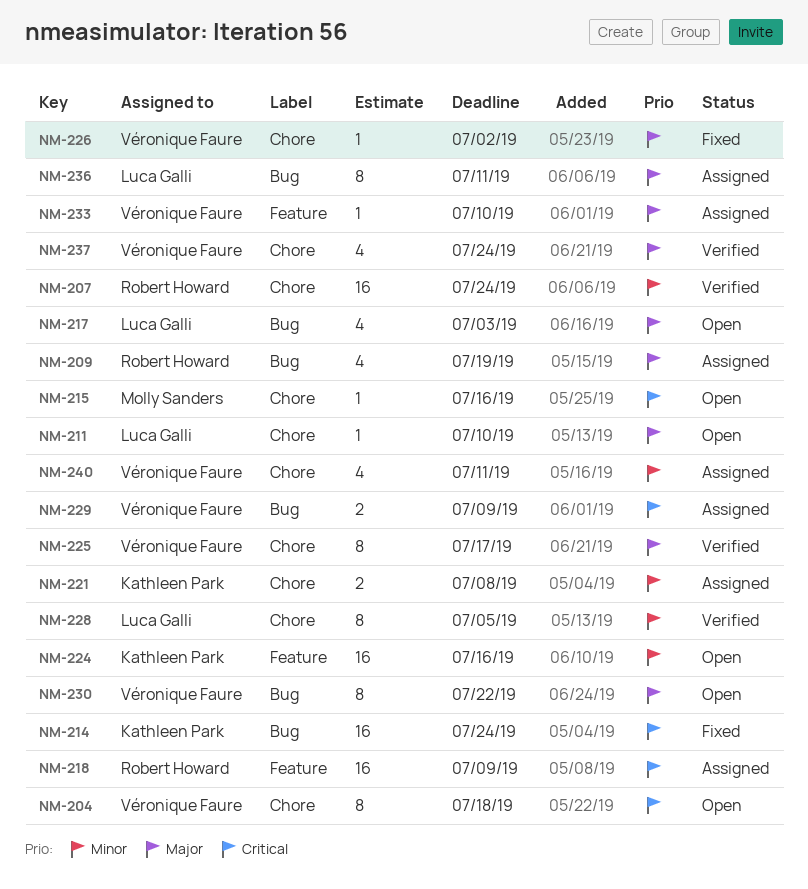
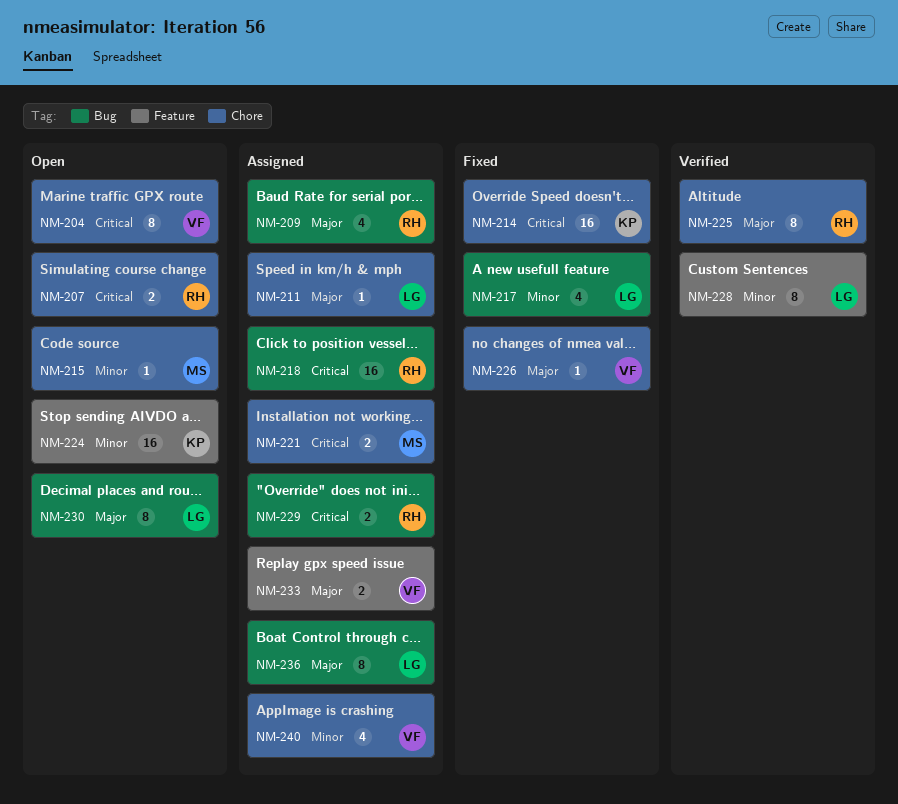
NM-207, status: Verified -> Open
NM-207, priority: Minor -> Critical
NM-207, estimate: 16 -> 2
NM-211, status: Open -> Assigned
NM-214, label: Bug -> Chore
NM-215, priority: Critical -> Minor
NM-217, status: Open -> Fixed
NM-217, priority: Major -> Minor
NM-218, label: Feature -> Bug
NM-221, owner: Kathleen Park -> Molly Sanders
NM-221, priority: Minor -> Critical
NM-225, owner: Véronique Faure -> Robert Howard
NM-228, label: Chore -> Feature
NM-229, owner: Véronique Faure -> Robert Howard
NM-230, owner: Véronique Faure -> Luca Galli
NM-233, estimate: 1 -> 2
NM-237: present -> none

